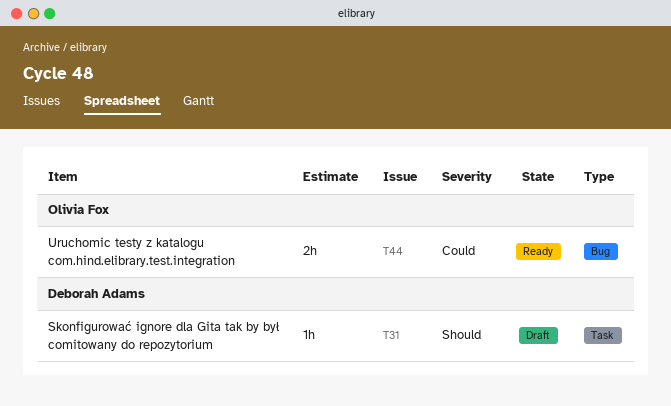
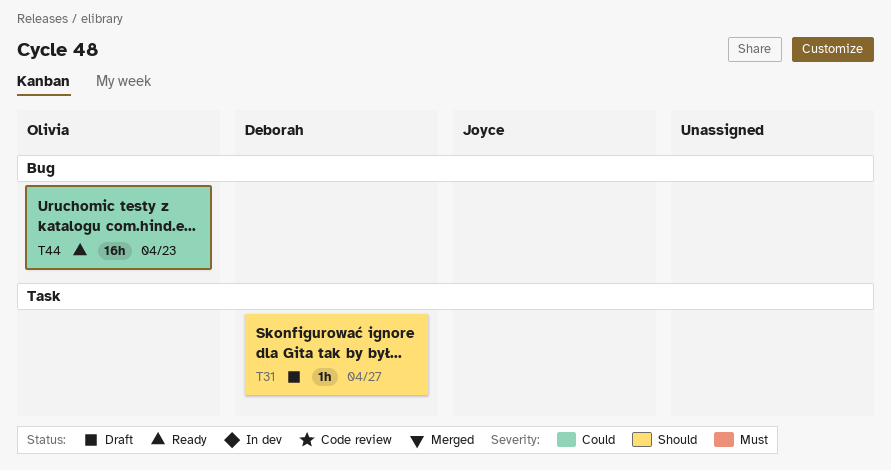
T44, estimate: 2h -> 16h

